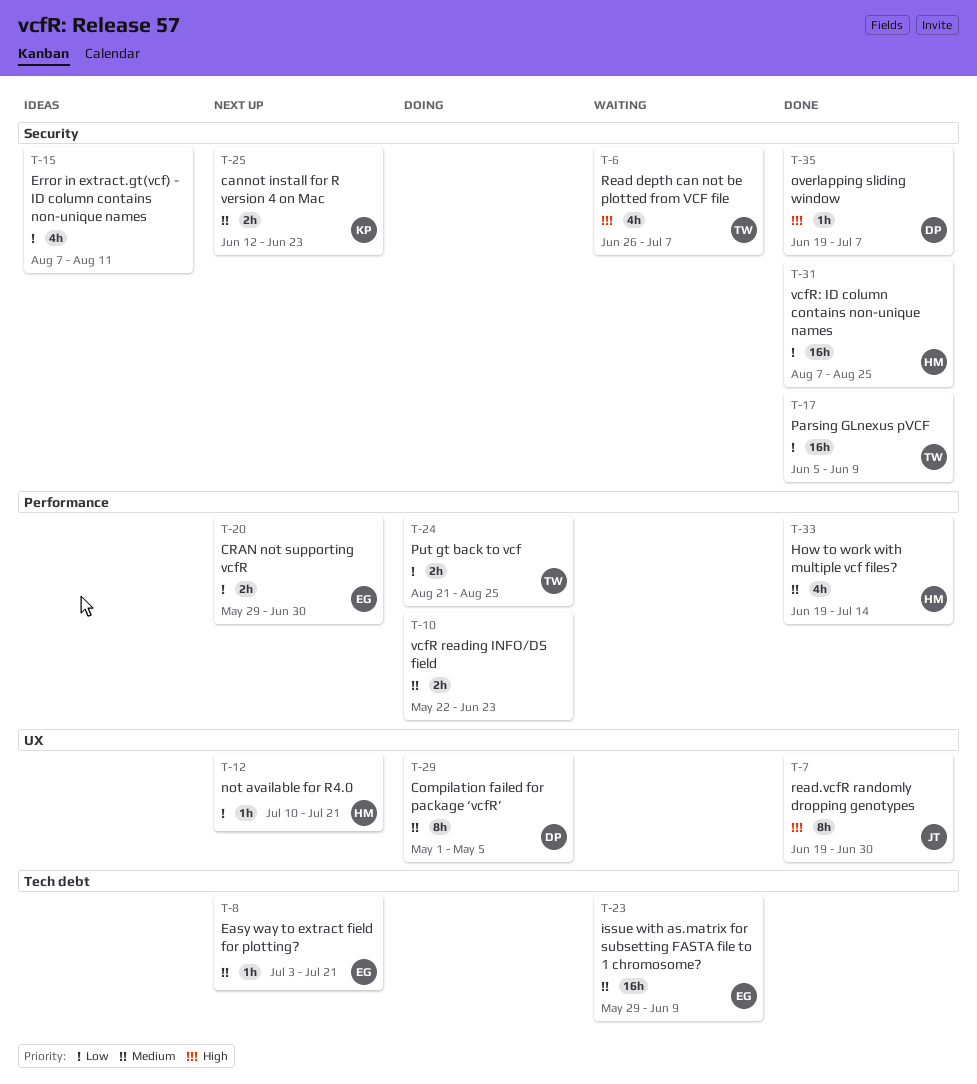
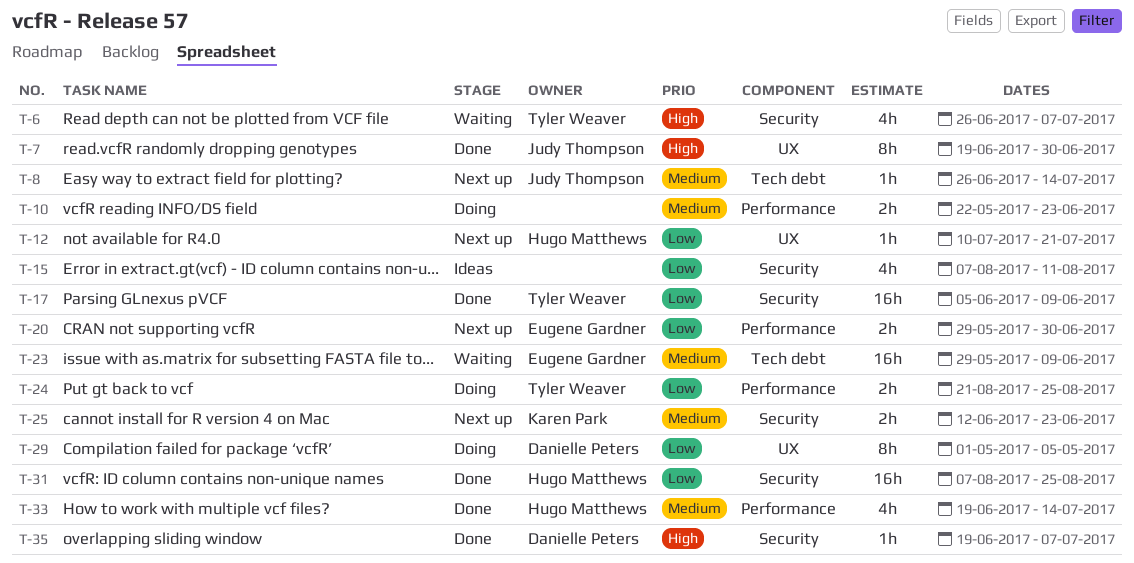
T-8, owner: Eugene Gardner -> Judy Thompson
T-8, start: Jul 3 -> Jun 26
T-8, due: Jul 21 -> Jul 14
T-29, priority: Medium -> Low

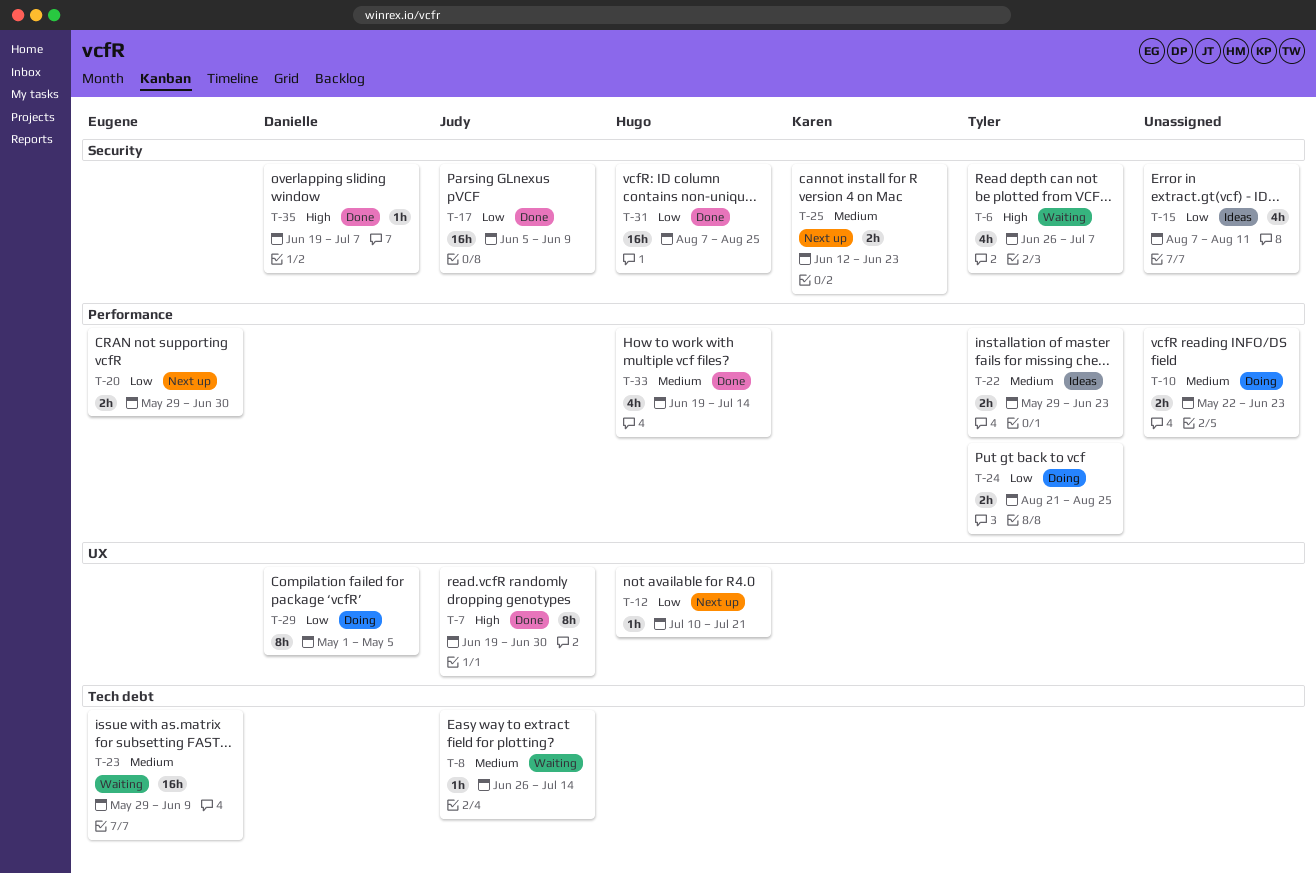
T-8, status: Next up -> Waiting
T-17, owner: Tyler Weaver -> Judy Thompson
T-22: none -> present

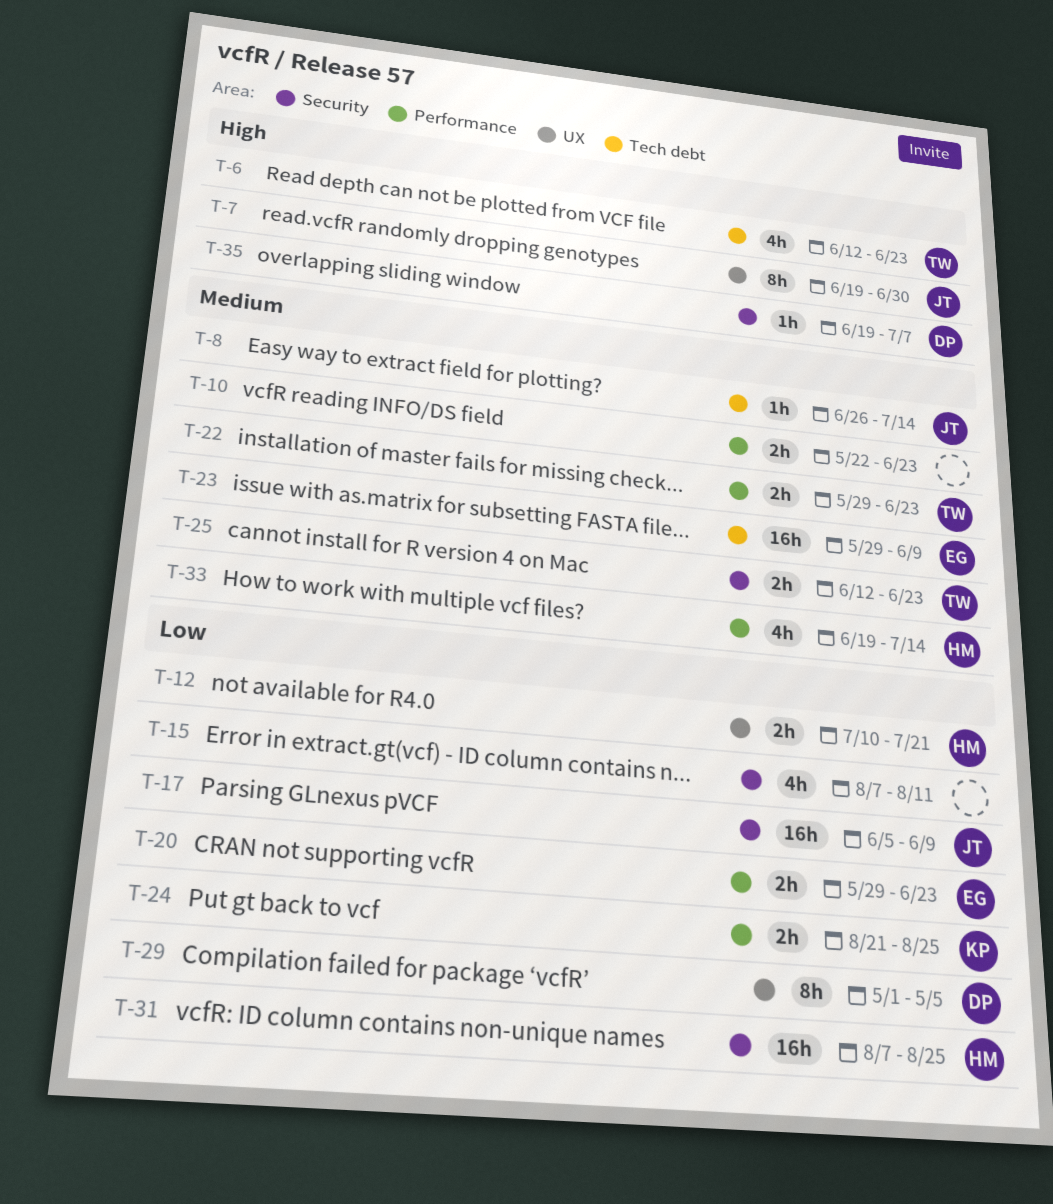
T-6, label: Security -> Tech debt
T-6, start: Jun 26 -> Jun 12
T-6, due: Jul 7 -> Jun 23
T-12, estimate: 1h -> 2h
T-20, due: Jun 30 -> Jun 23
T-24, owner: Tyler -> Karen
T-25, owner: Karen -> Tyler

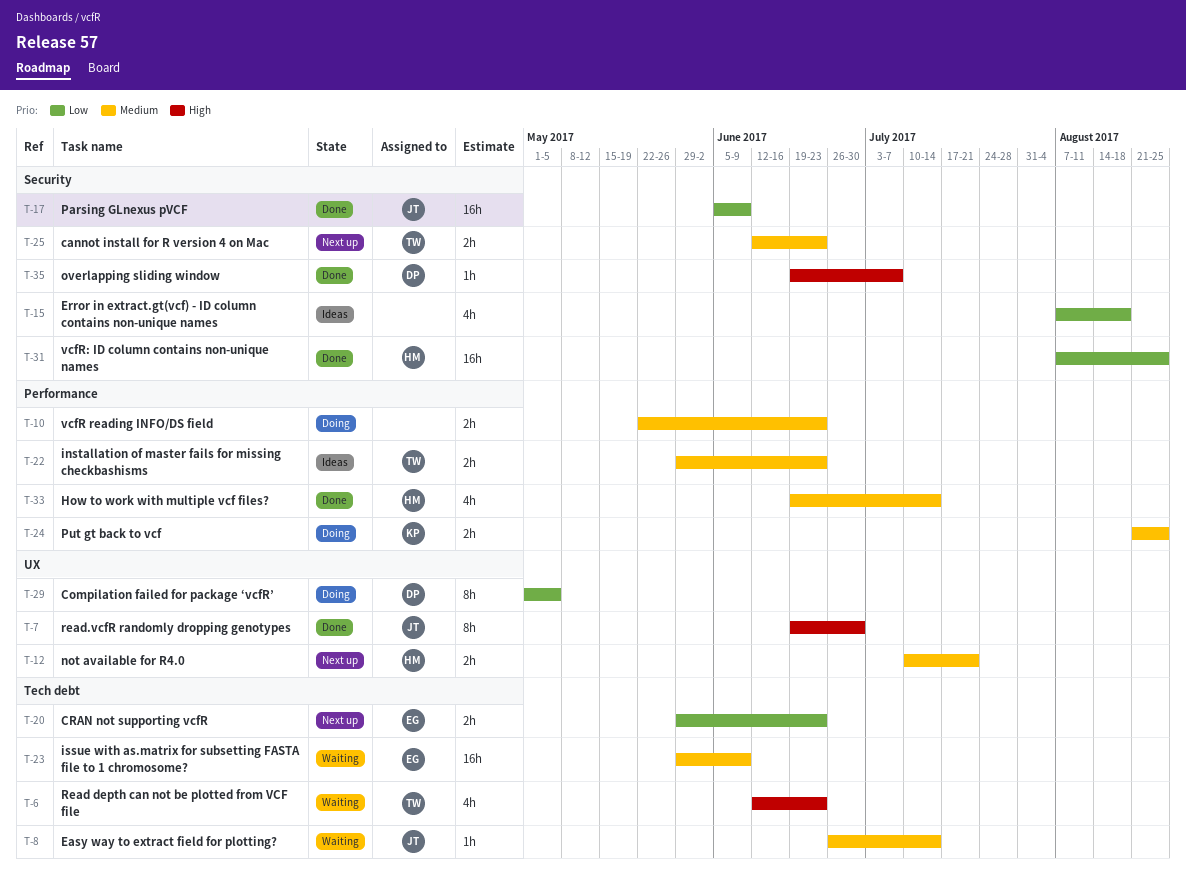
T-12, priority: Low -> Medium
T-15, due: Aug 11 -> Aug 18
T-20, label: Performance -> Tech debt
T-24, priority: Low -> Medium

